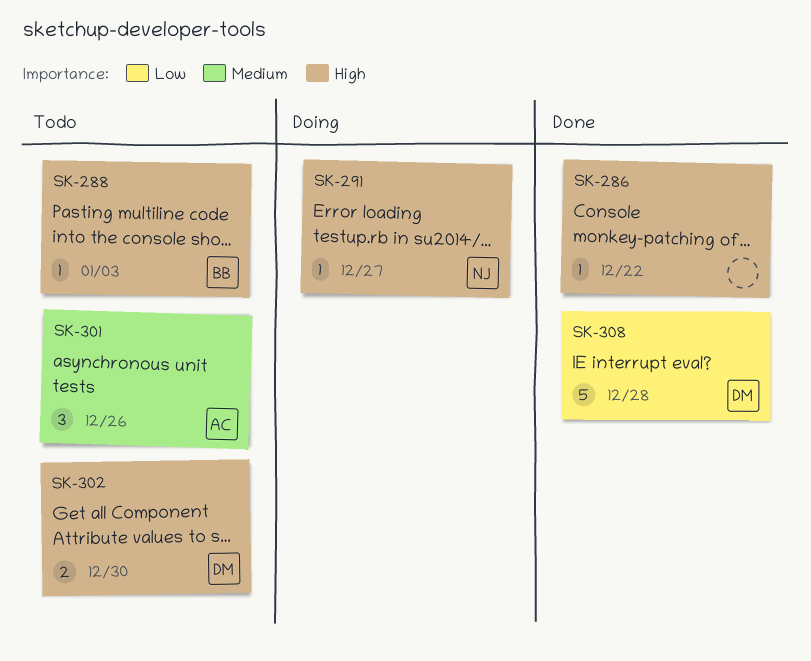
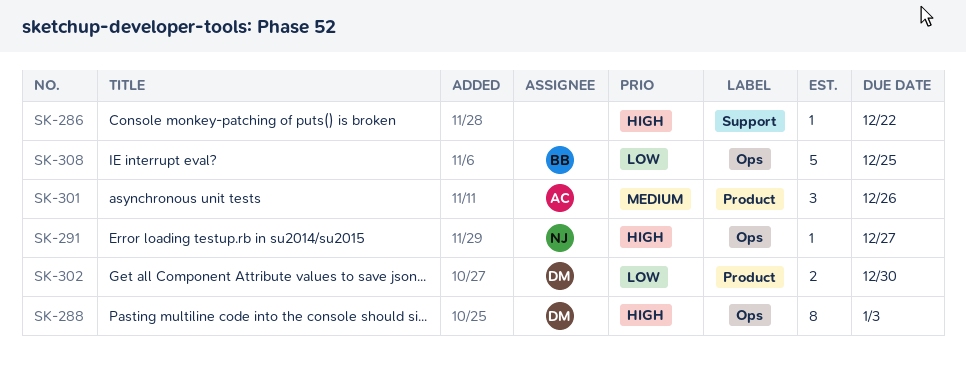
SK-288, owner: BB -> DM
SK-288, estimate: 1 -> 8
SK-302, priority: High -> Low
SK-308, owner: DM -> BB
SK-308, due: Dec 28 -> Dec 25

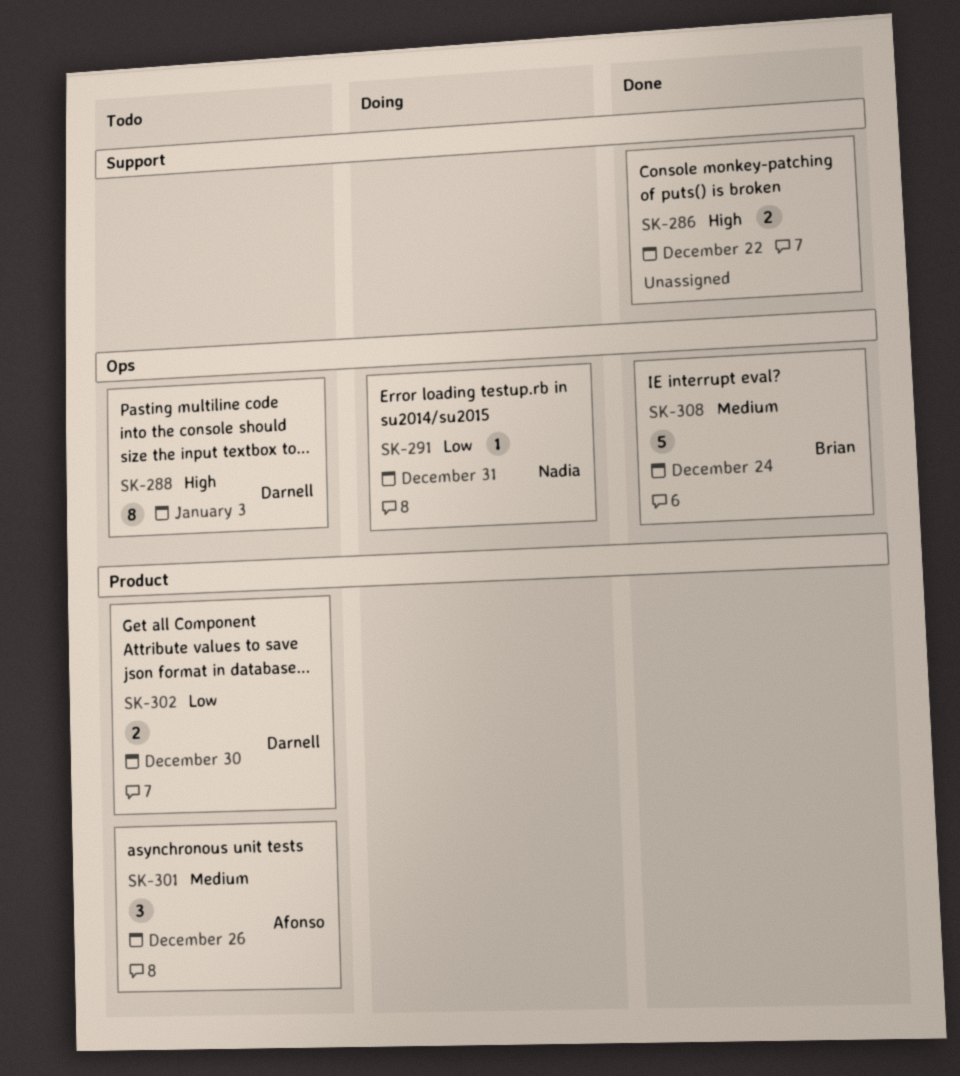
SK-286, estimate: 1 -> 2
SK-291, priority: High -> Low
SK-291, due: Dec 27 -> Dec 31
SK-308, priority: Low -> Medium
SK-308, due: Dec 25 -> Dec 24

